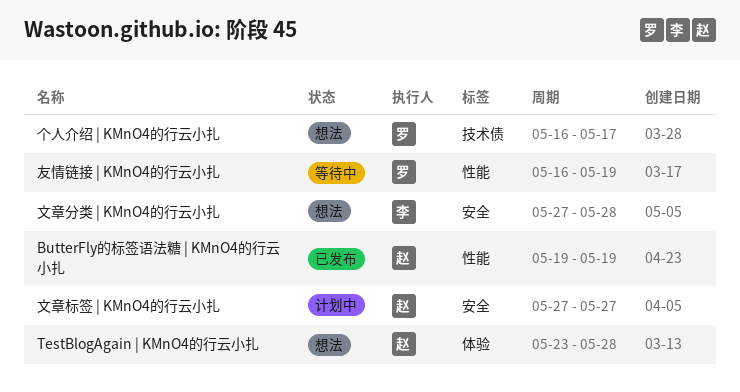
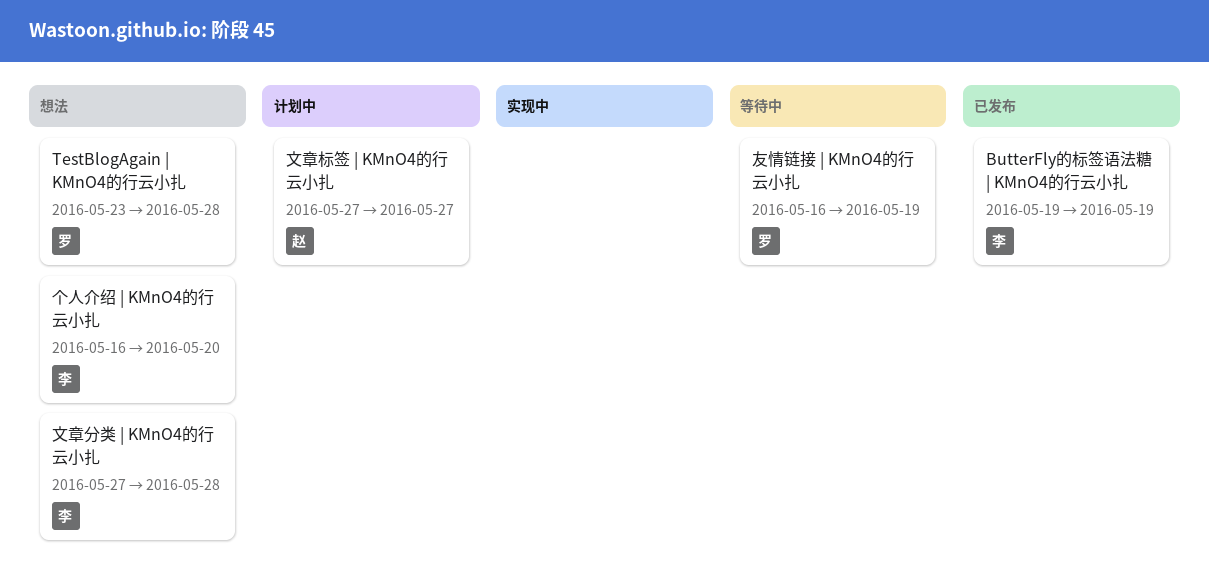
ButterFly的标签语法糖 | KMnO4的行云小扎, owner: 赵 -> 李
TestBlogAgain | KMnO4的行云小扎, owner: 赵 -> 罗
个人介绍 | KMnO4的行云小扎, owner: 罗 -> 李
个人介绍 | KMnO4的行云小扎, due: May 17 -> May 20

